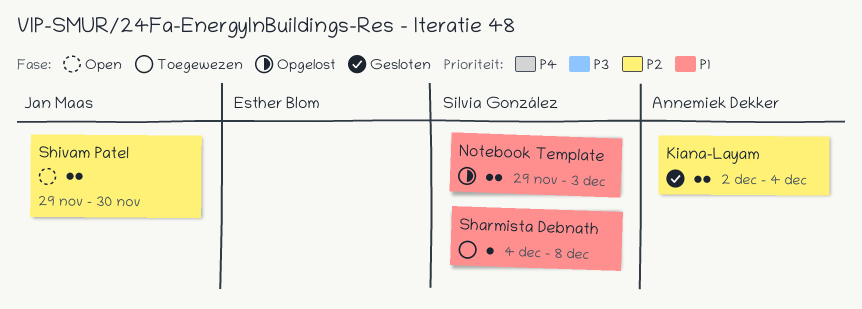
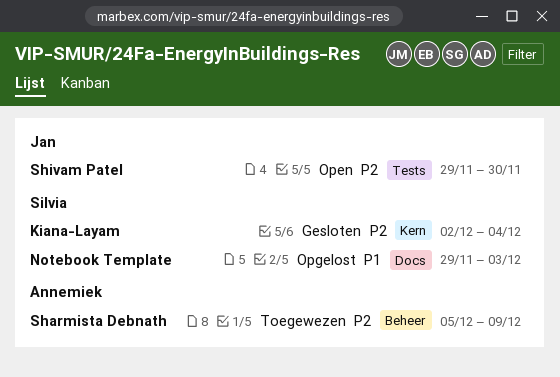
Kiana-Layam, owner: Annemiek Dekker -> Silvia González
Sharmista Debnath, owner: Silvia González -> Annemiek Dekker
Sharmista Debnath, priority: P1 -> P2
Sharmista Debnath, start: Dec 4 -> Dec 5
Sharmista Debnath, due: Dec 8 -> Dec 9

